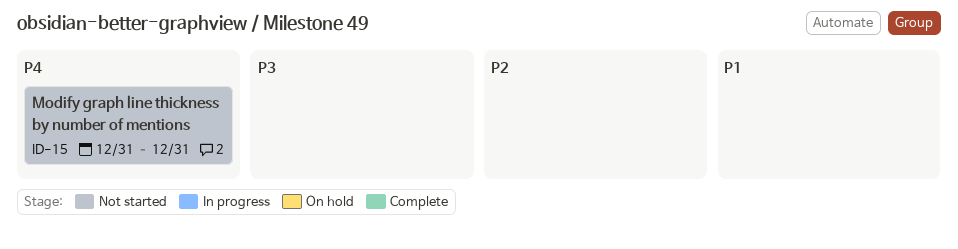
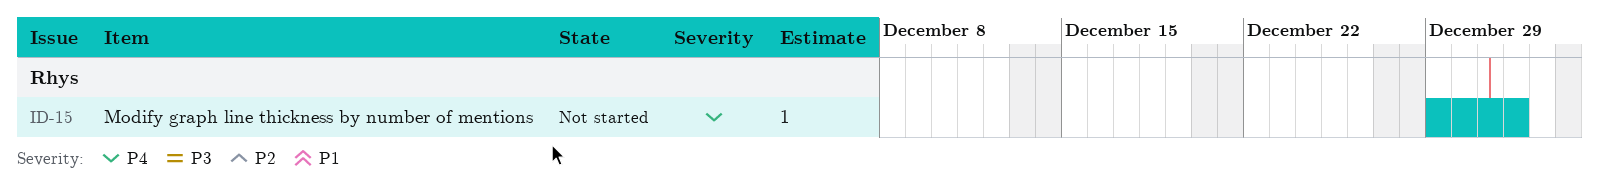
ID-15, start: Dec 31 -> Dec 29
ID-15, due: Dec 31 -> Jan 1

